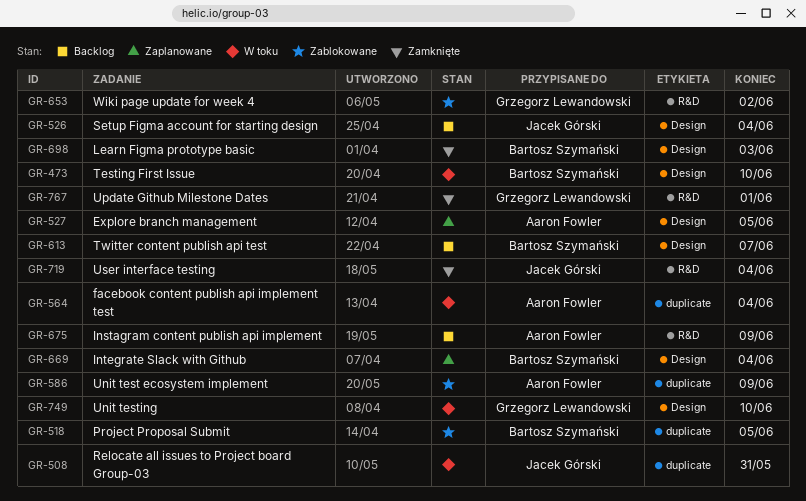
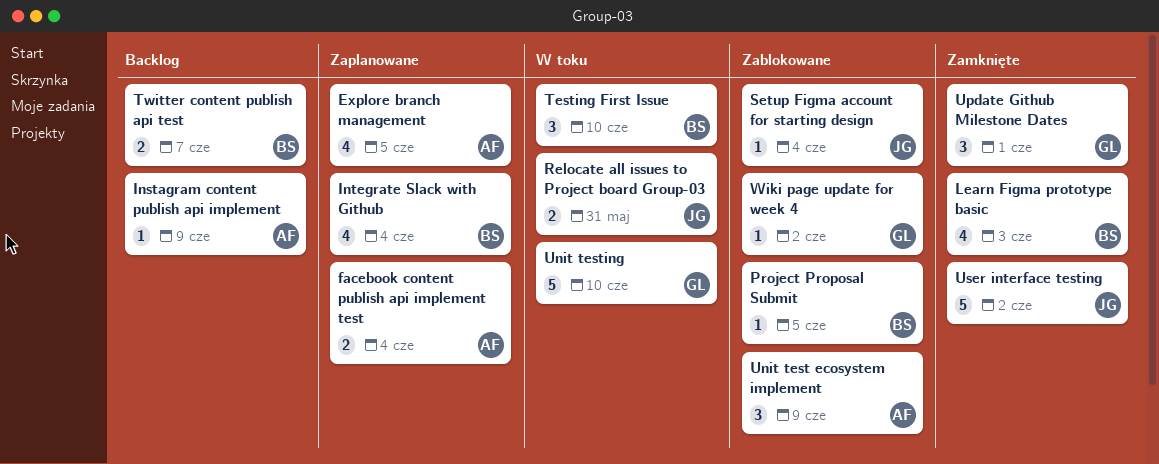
facebook content publish api implement test, status: W toku -> Zaplanowane
Setup Figma account for starting design, status: Backlog -> Zablokowane
User interface testing, due: Jun 4 -> Jun 2

